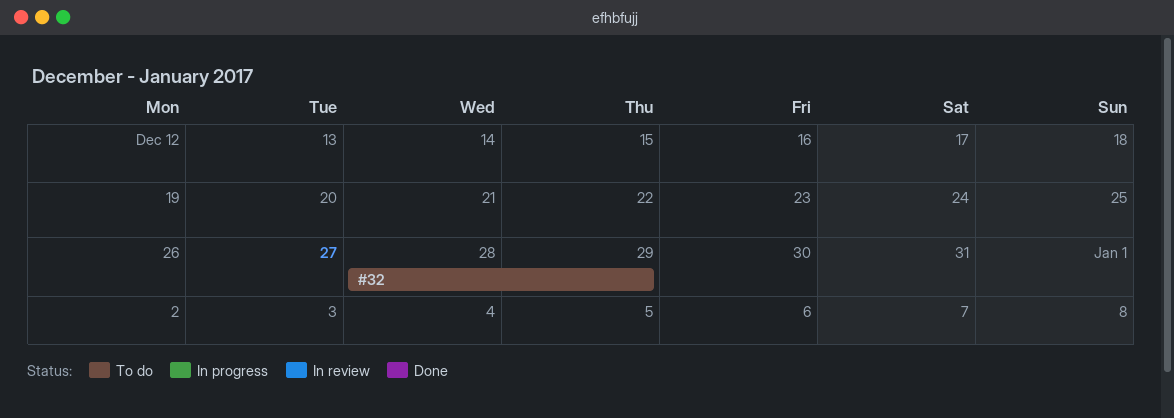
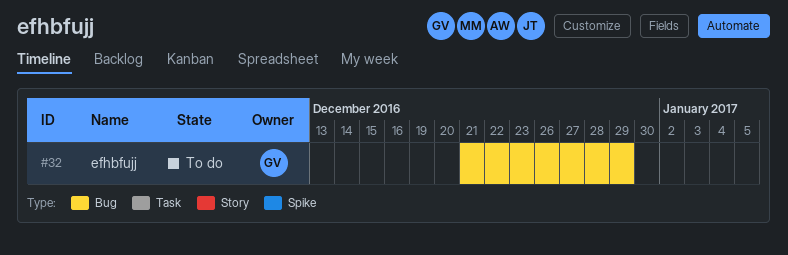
#32, start: Dec 28 -> Dec 21

